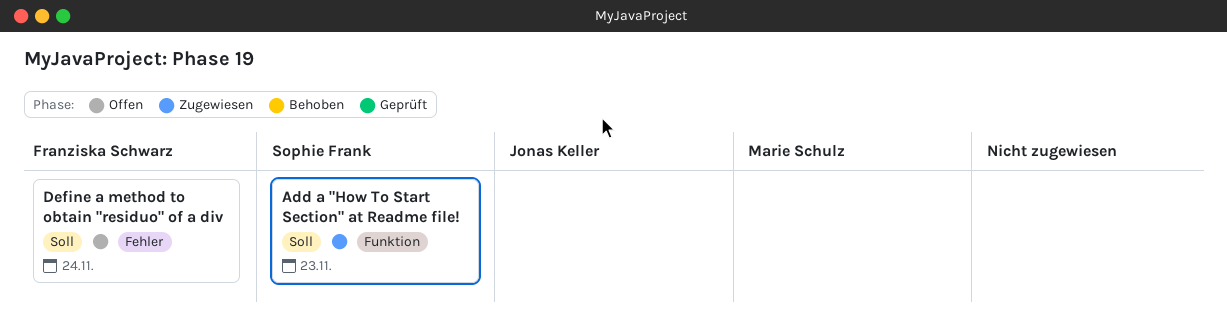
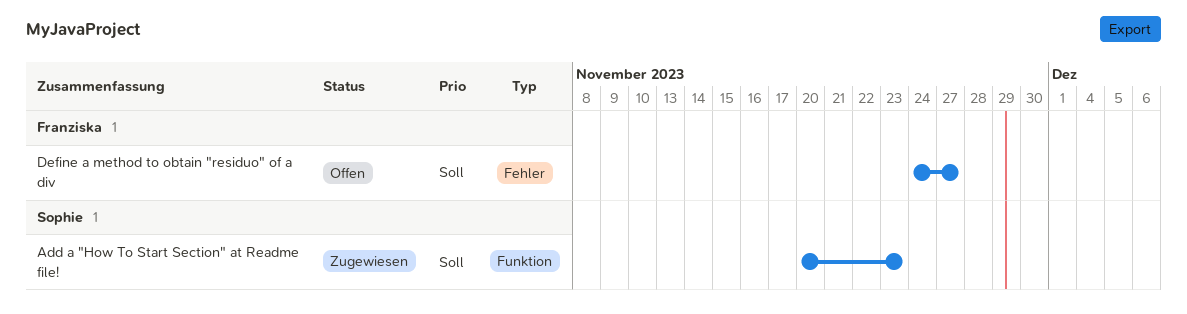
Define a method to obtain "residuo" of a div, due: Nov 24 -> Nov 27

